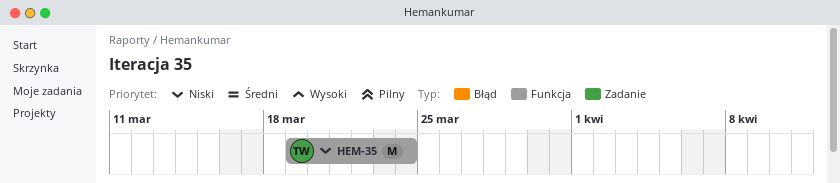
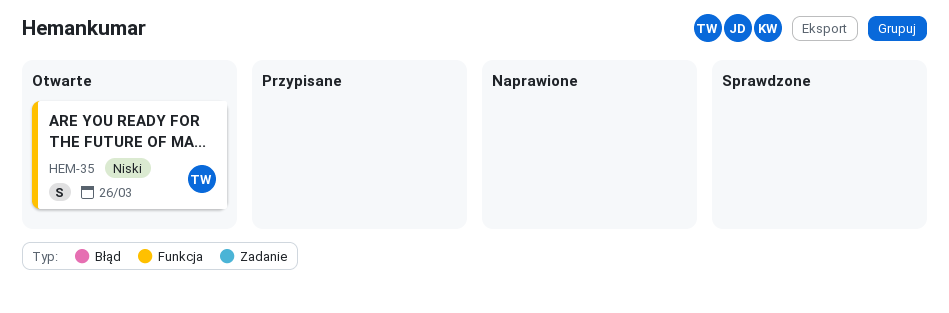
HEM-35, estimate: M -> S
HEM-35, due: Mar 24 -> Mar 26

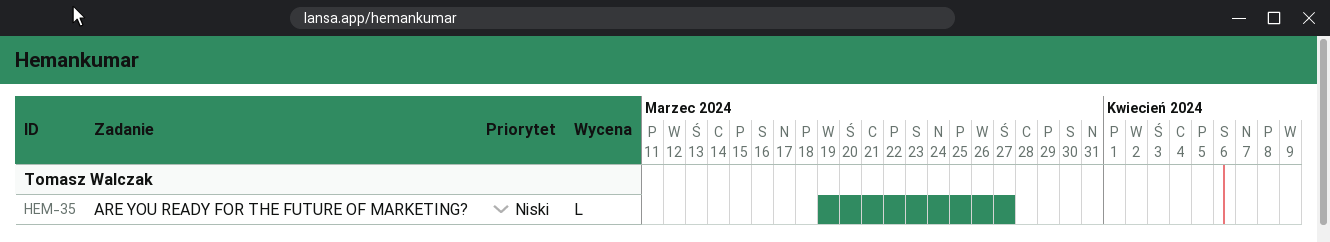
HEM-35, estimate: S -> L
HEM-35, due: Mar 26 -> Mar 27

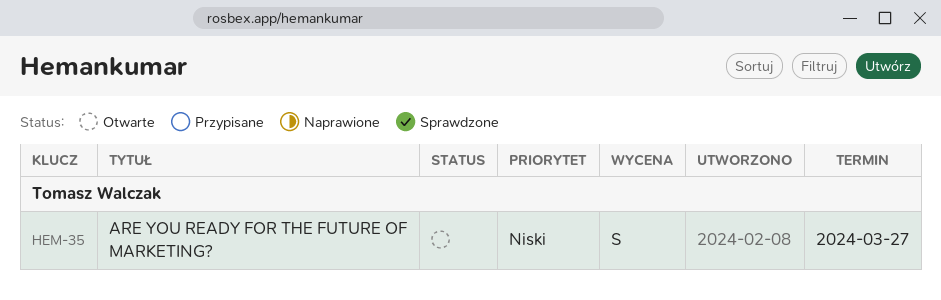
HEM-35, estimate: L -> S

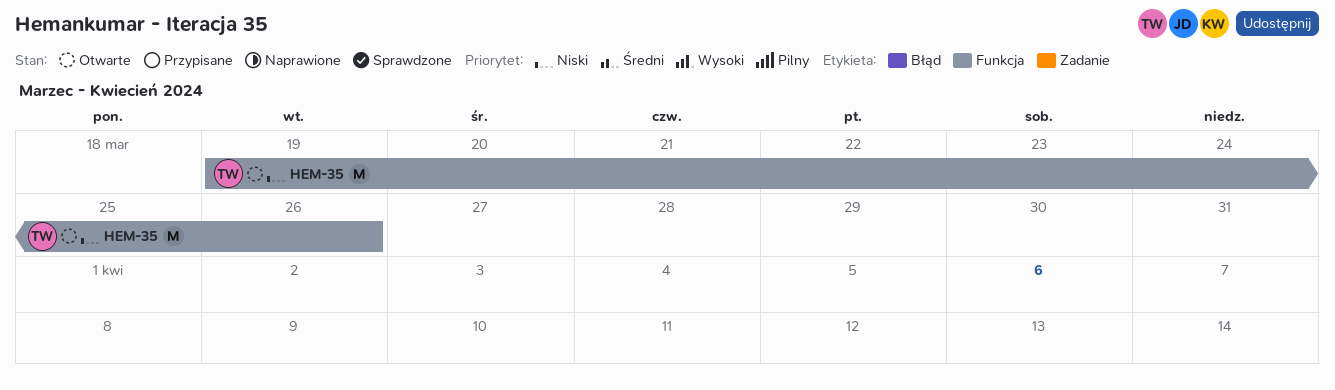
HEM-35, estimate: S -> M
HEM-35, due: Mar 27 -> Mar 26

